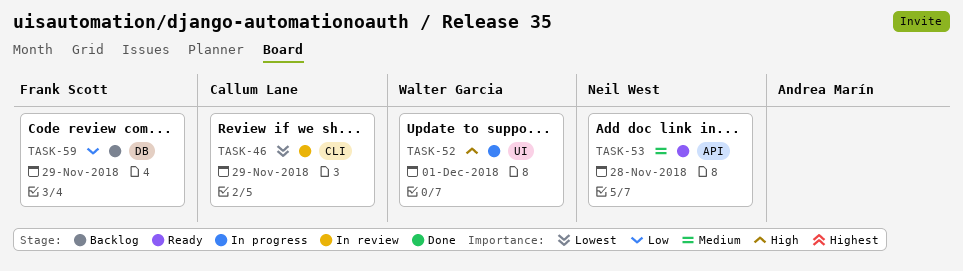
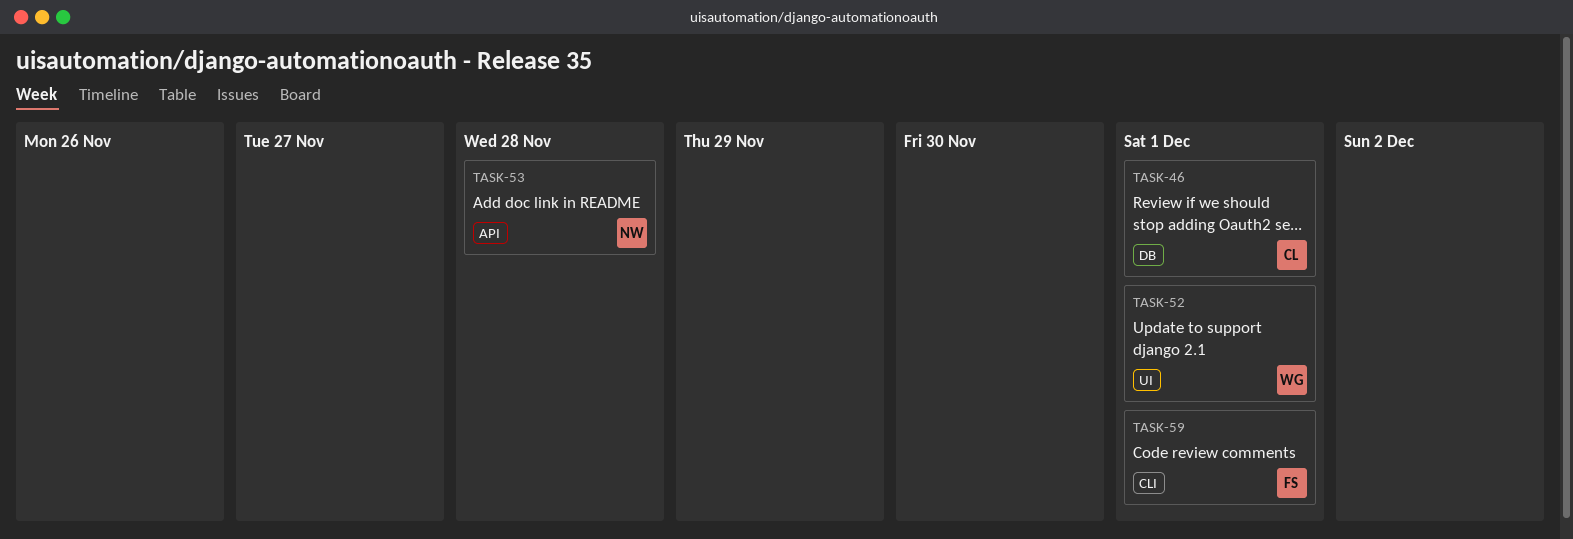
TASK-46, label: CLI -> DB
TASK-46, due: Nov 29 -> Dec 1
TASK-59, label: DB -> CLI
TASK-59, due: Nov 29 -> Dec 1

